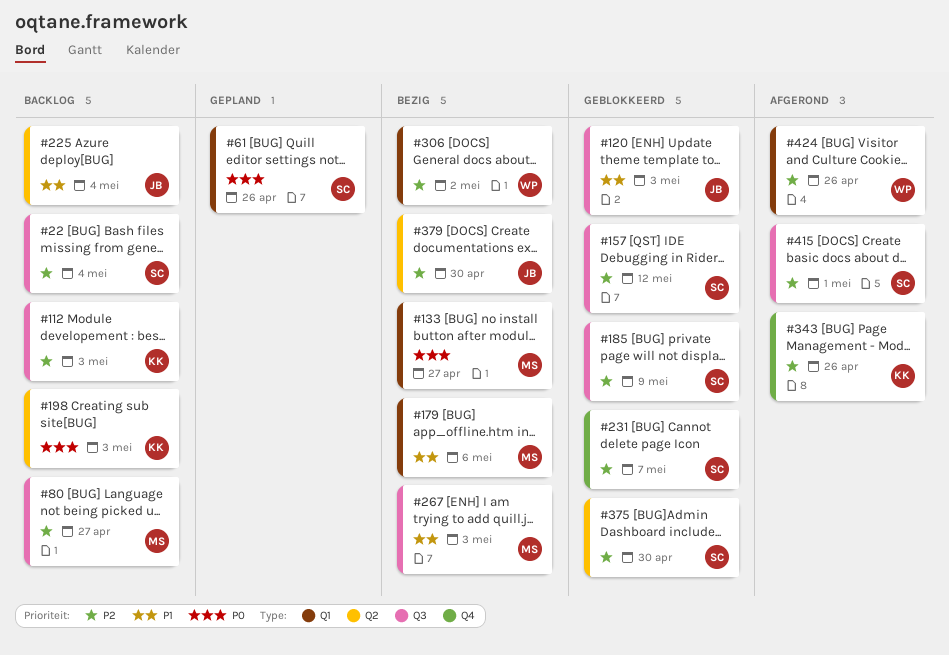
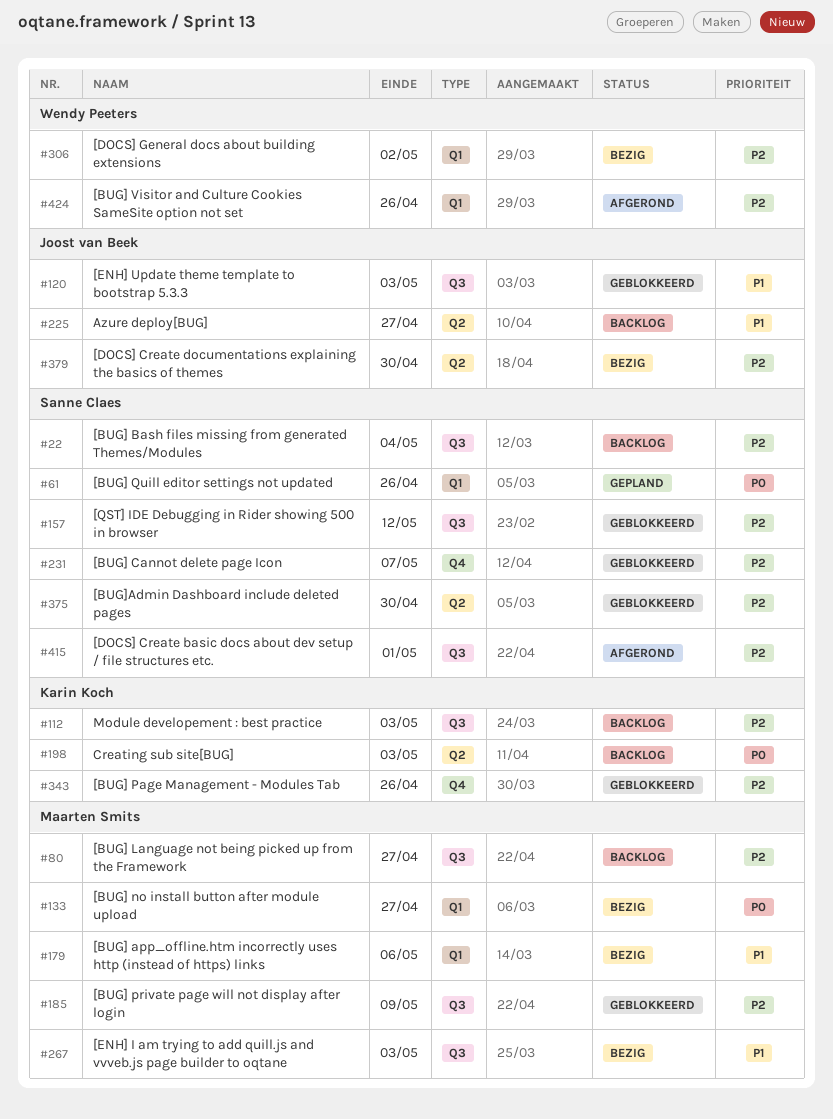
#185, owner: Sanne Claes -> Maarten Smits
#225, due: May 4 -> Apr 27
#343, status: Afgerond -> Geblokkeerd

